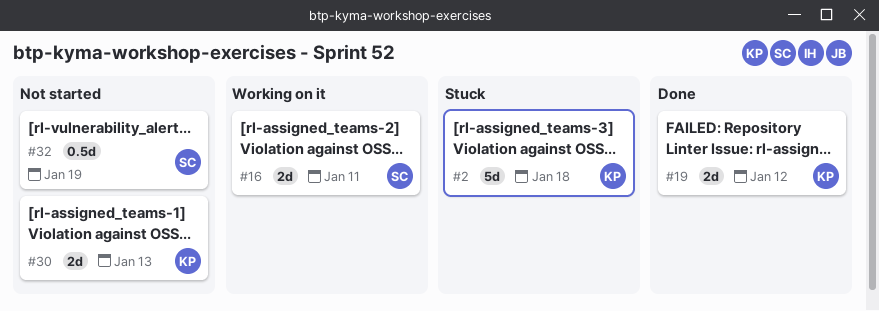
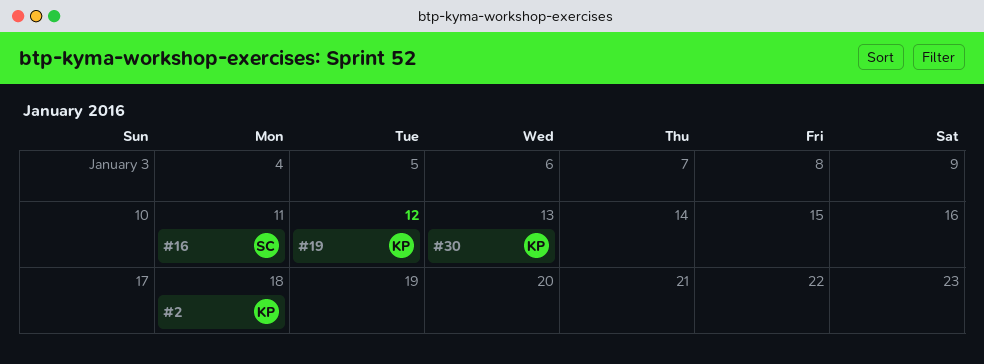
#32: present -> none

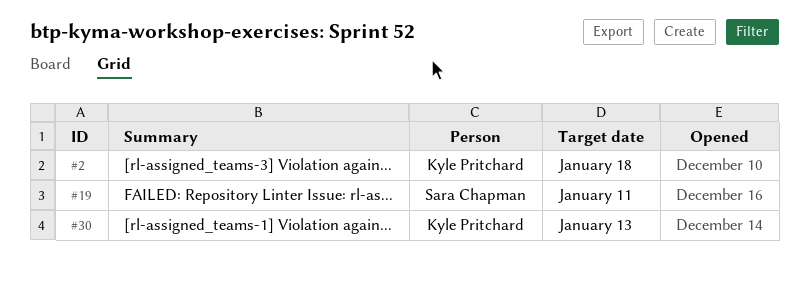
#16: present -> none
#19, owner: Kyle Pritchard -> Sara Chapman
#19, due: Jan 12 -> Jan 11

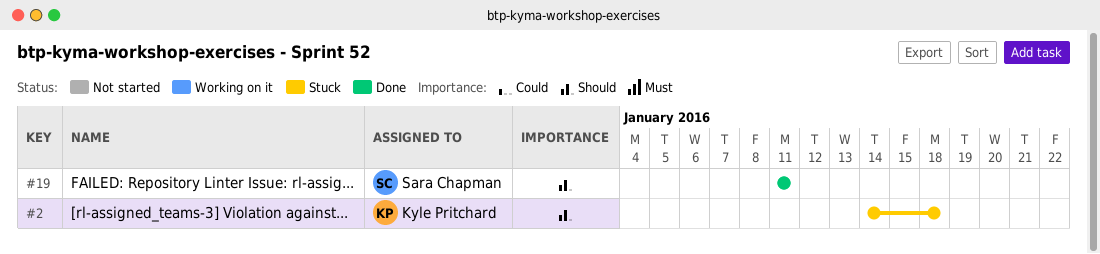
#30: present -> none

